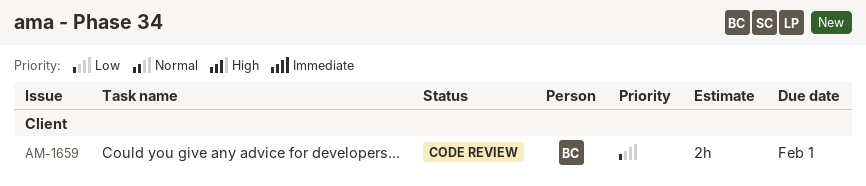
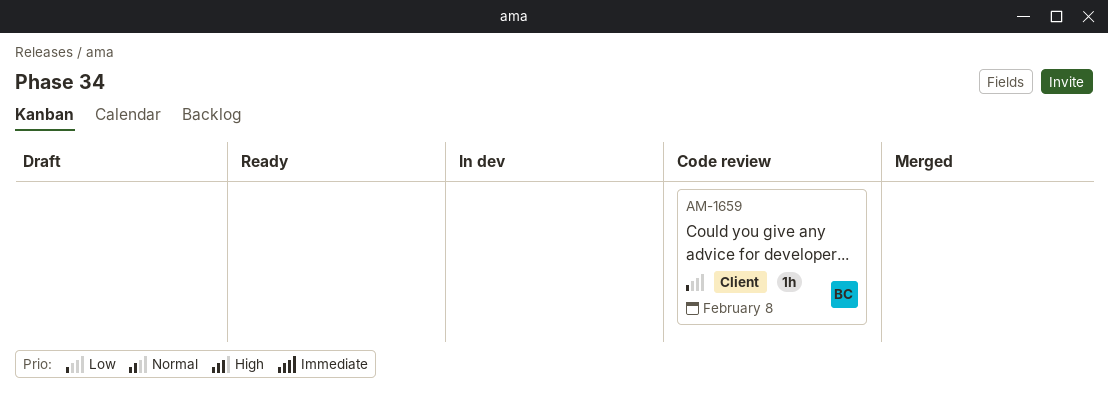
AM-1659, estimate: 2h -> 1h
AM-1659, due: Feb 1 -> Feb 8

